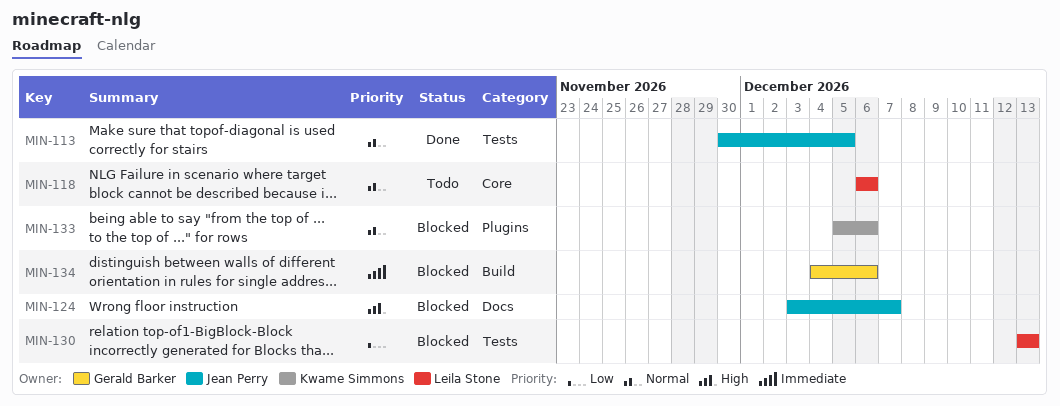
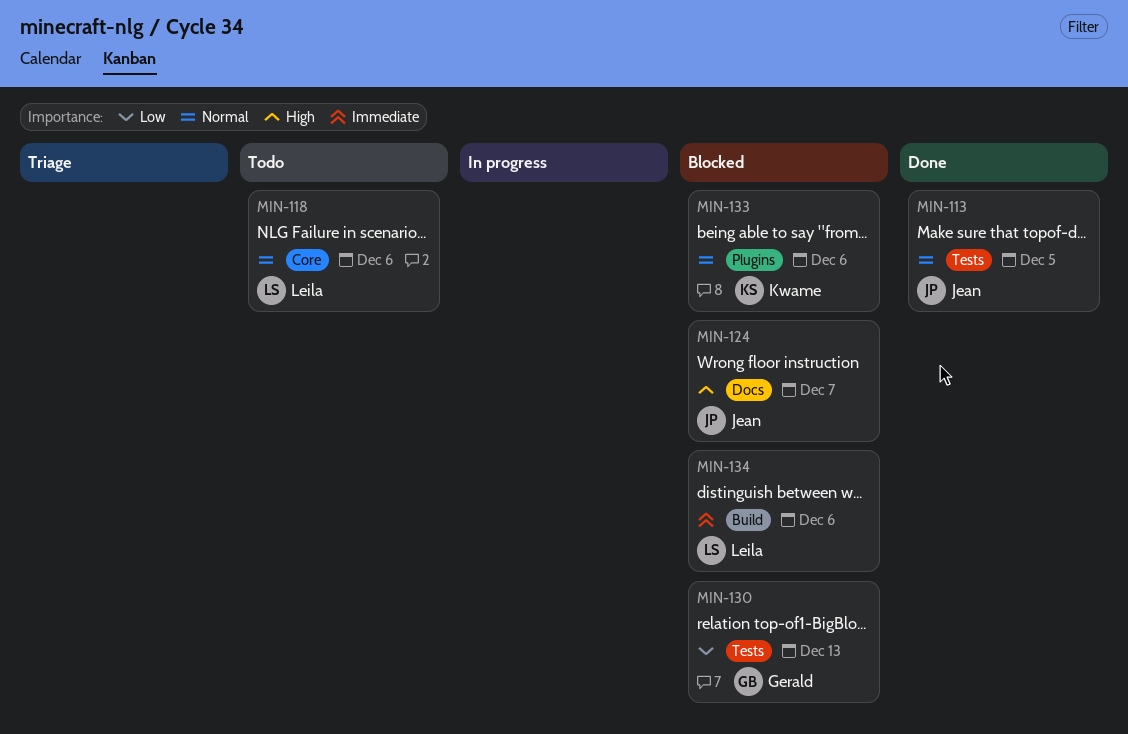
MIN-130, owner: Leila Stone -> Gerald Barker
MIN-134, owner: Gerald Barker -> Leila Stone

